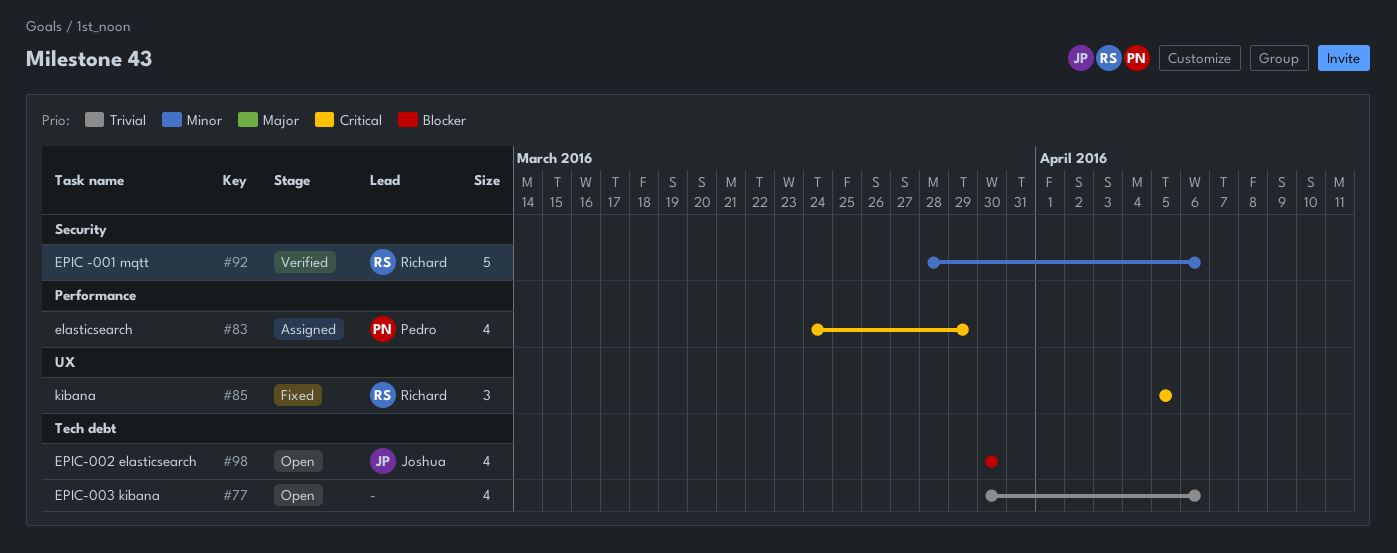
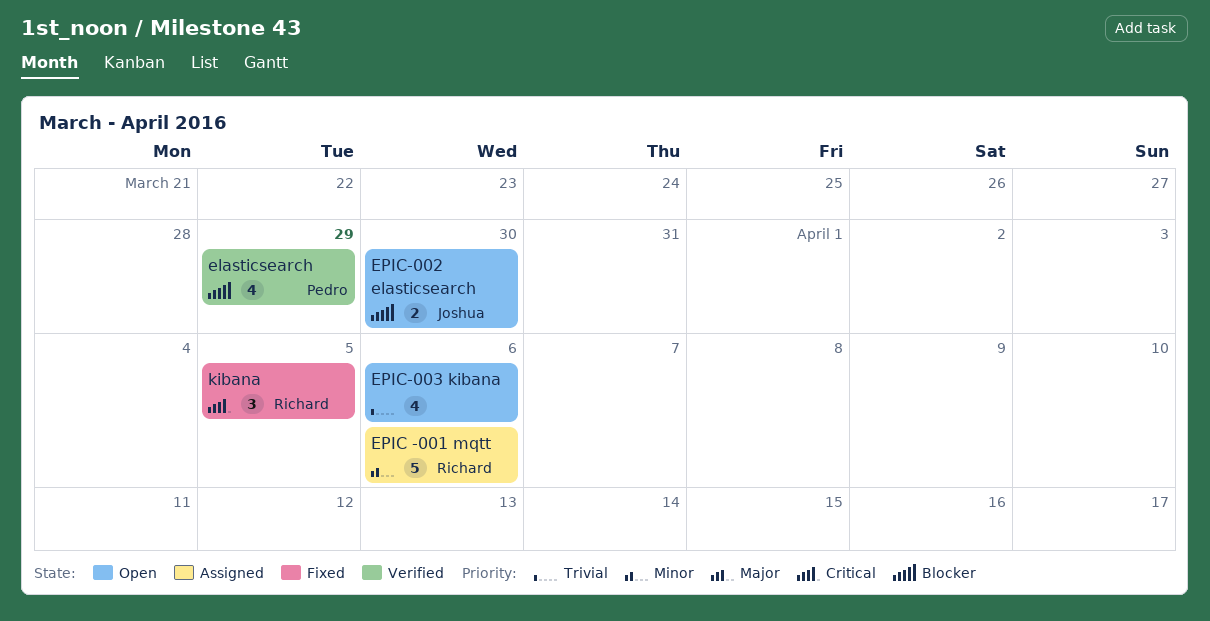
elasticsearch, status: Assigned -> Verified
elasticsearch, priority: Critical -> Blocker
EPIC -001 mqtt, status: Verified -> Assigned
EPIC-002 elasticsearch, estimate: 4 -> 2

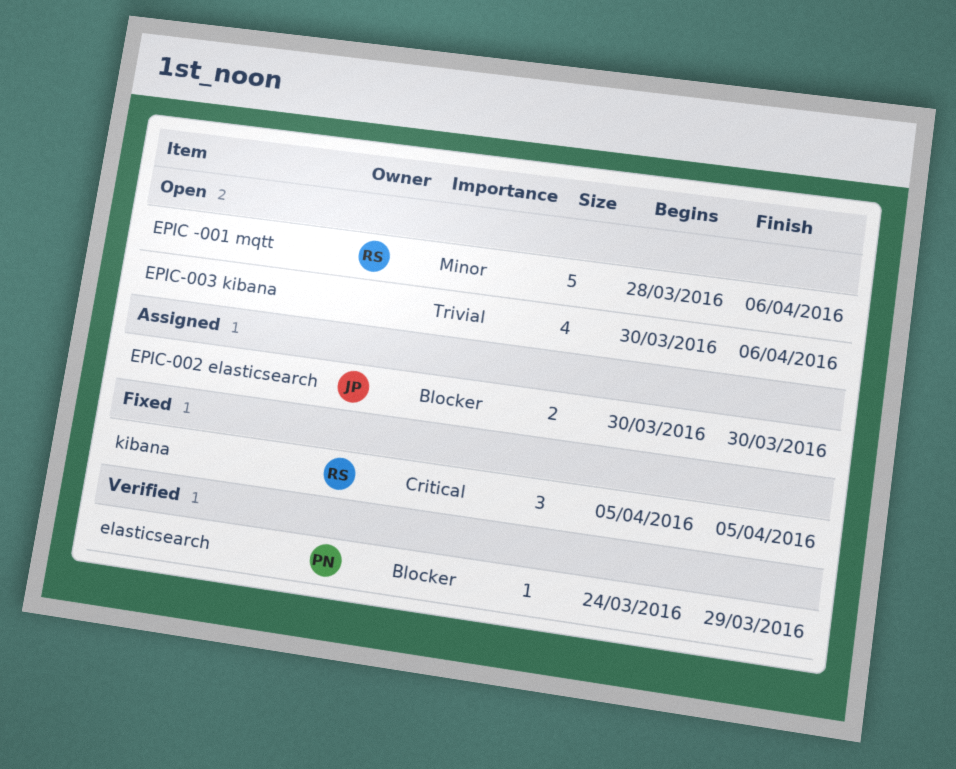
elasticsearch, estimate: 4 -> 1
EPIC -001 mqtt, status: Assigned -> Open
EPIC-002 elasticsearch, status: Open -> Assigned

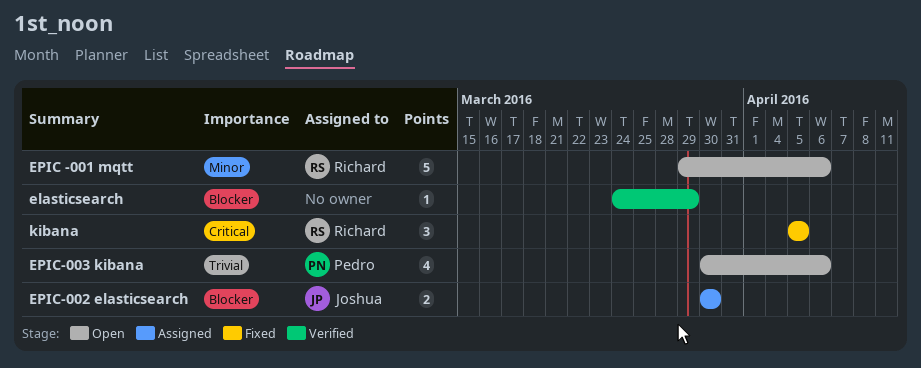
elasticsearch, owner: Pedro -> none
EPIC -001 mqtt, start: Mar 28 -> Mar 29
EPIC-003 kibana, owner: none -> Pedro

